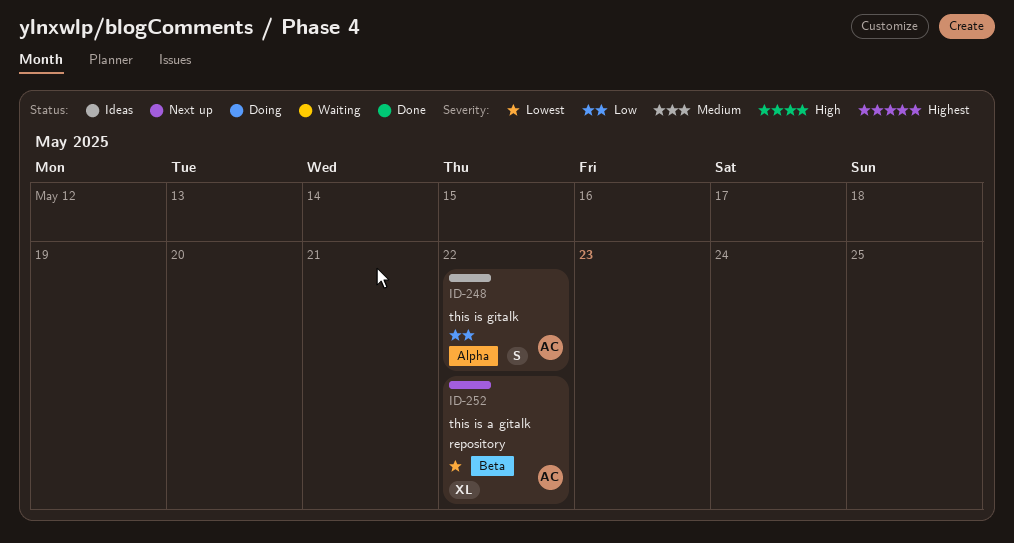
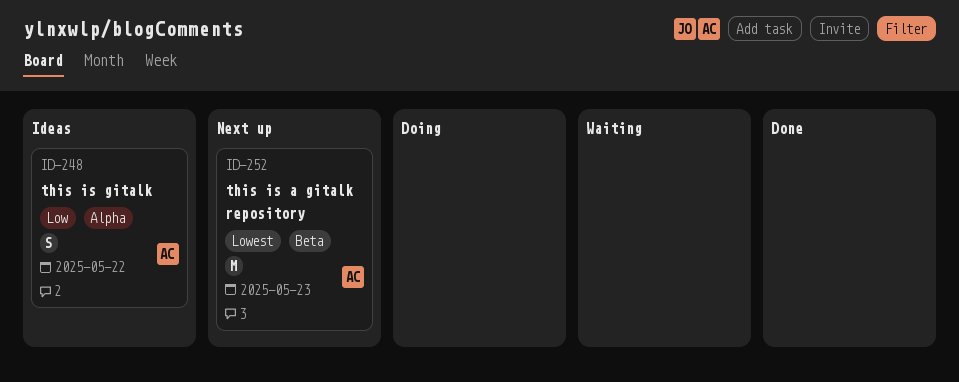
ID-252, estimate: XL -> M
ID-252, due: May 22 -> May 23

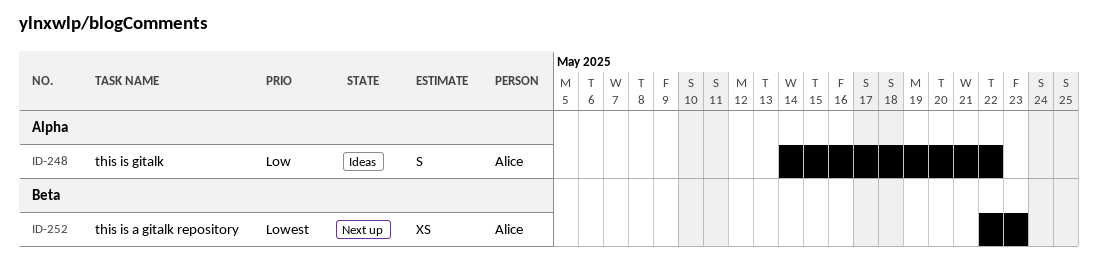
ID-252, estimate: M -> XS

